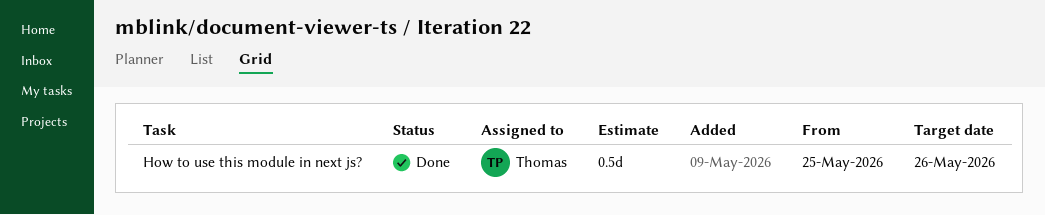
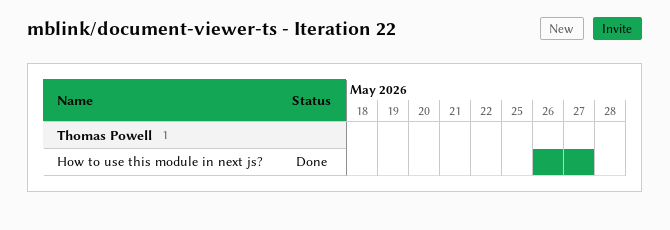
How to use this module in next js?, start: May 25 -> May 26
How to use this module in next js?, due: May 26 -> May 27

